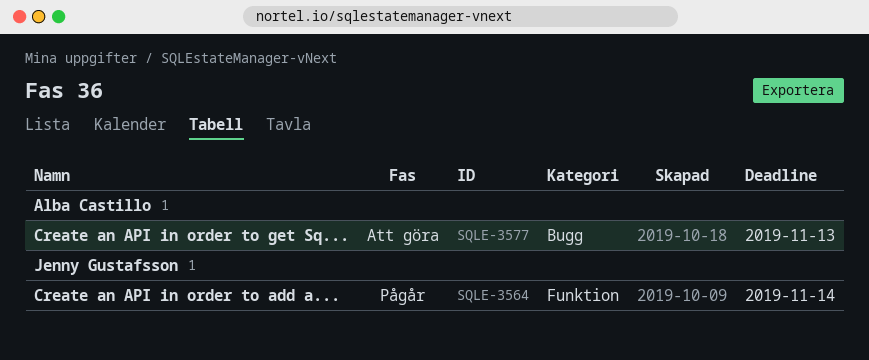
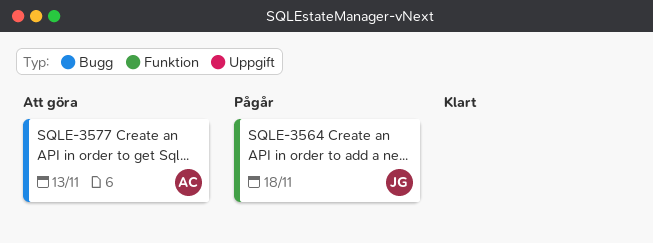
SQLE-3564, due: Nov 14 -> Nov 18

